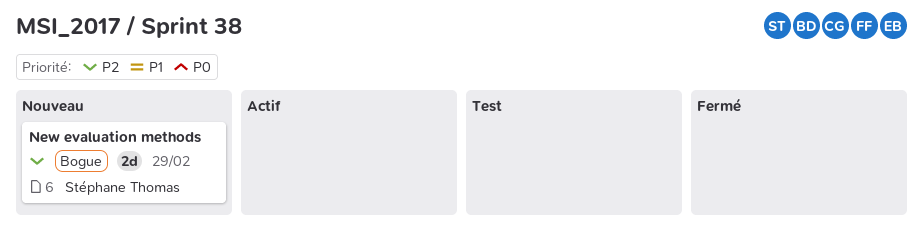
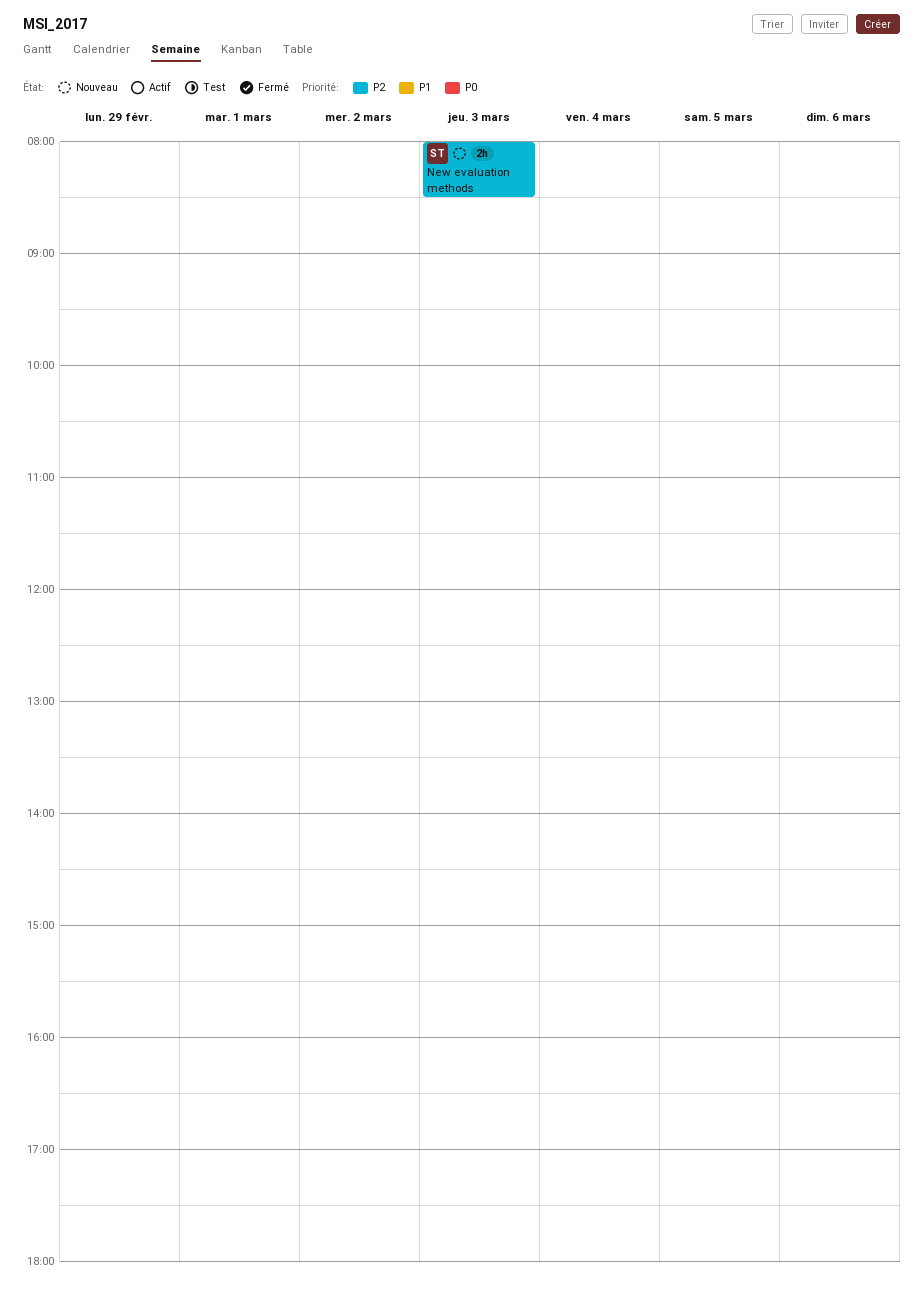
New evaluation methods, estimate: 2d -> 2h
New evaluation methods, day: Feb 29 -> Mar 3

